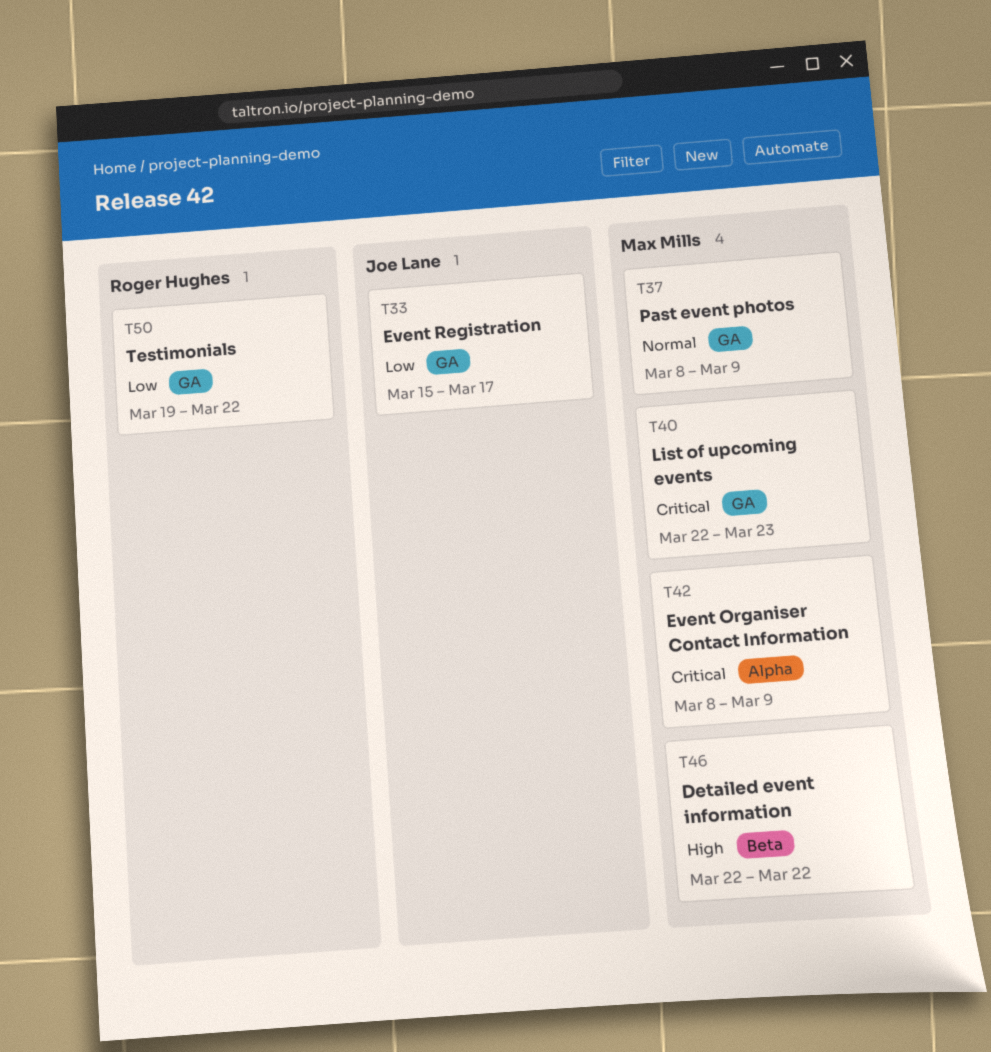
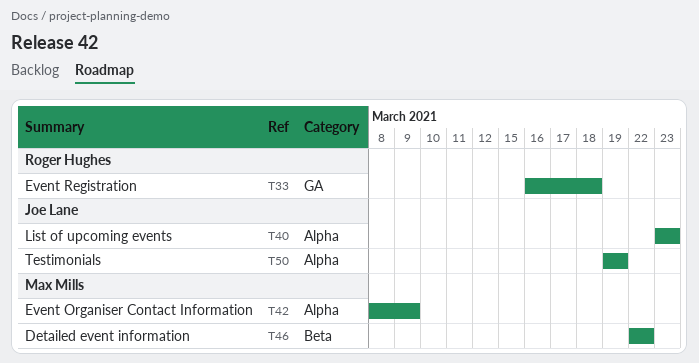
T33, owner: Joe Lane -> Roger Hughes
T33, start: Mar 15 -> Mar 16
T33, due: Mar 17 -> Mar 18
T37: present -> none
T40, owner: Max Mills -> Joe Lane
T40, label: GA -> Alpha
T40, start: Mar 22 -> Mar 23
T50, owner: Roger Hughes -> Joe Lane
T50, label: GA -> Alpha
T50, due: Mar 22 -> Mar 19

